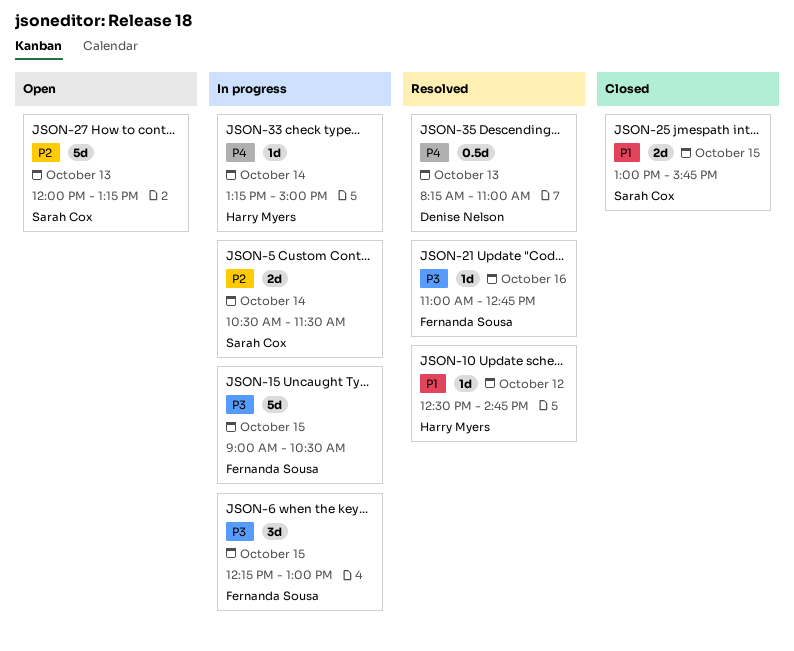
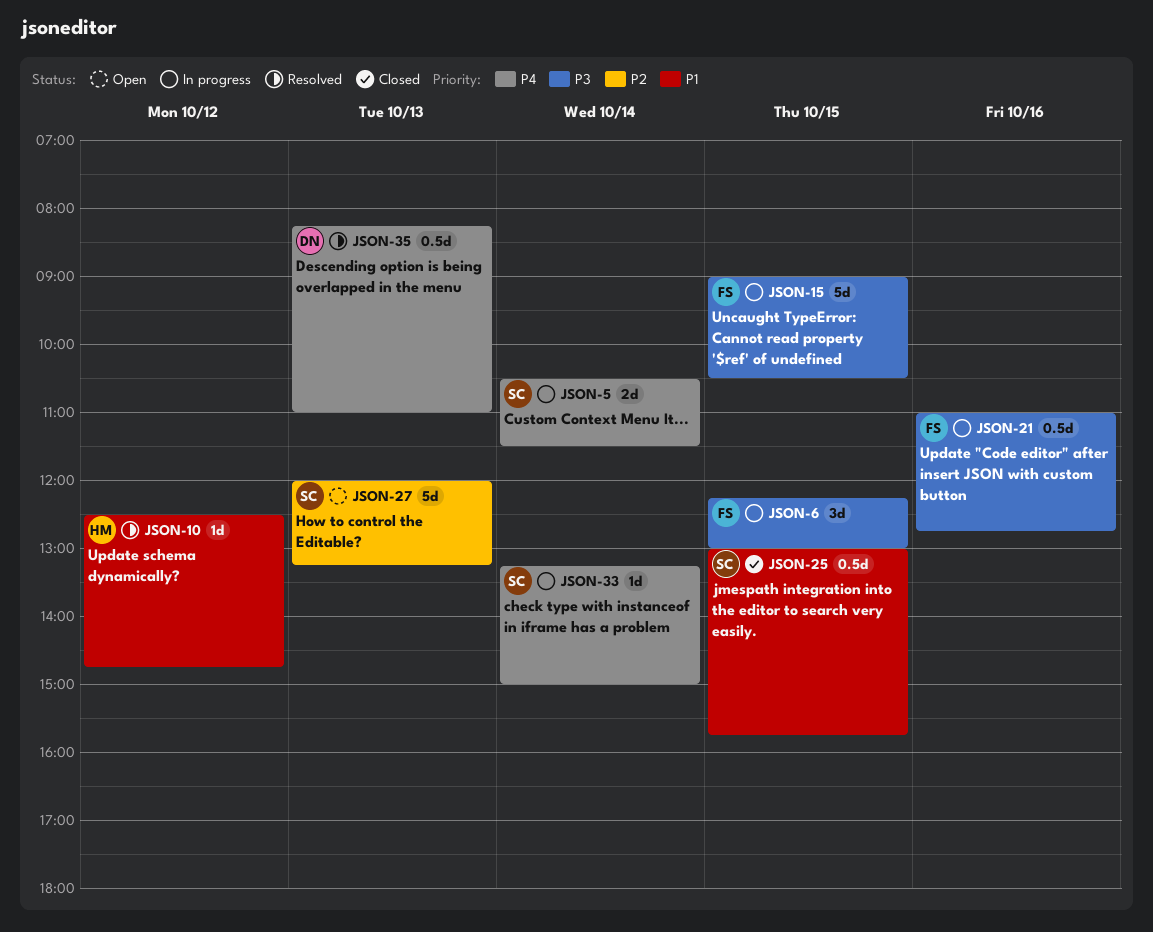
JSON-5, priority: P2 -> P4
JSON-21, status: Resolved -> In progress
JSON-21, estimate: 1d -> 0.5d
JSON-25, estimate: 2d -> 0.5d
JSON-33, owner: Harry Myers -> Sarah Cox

